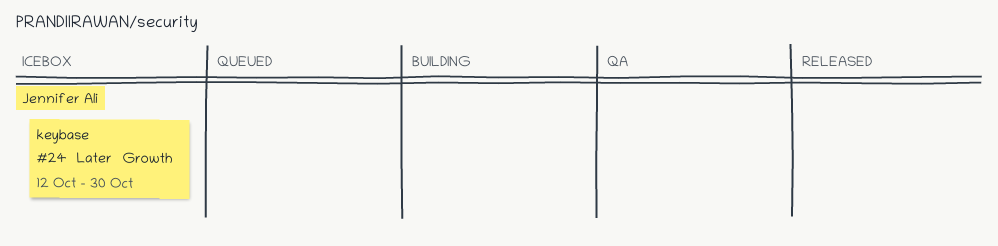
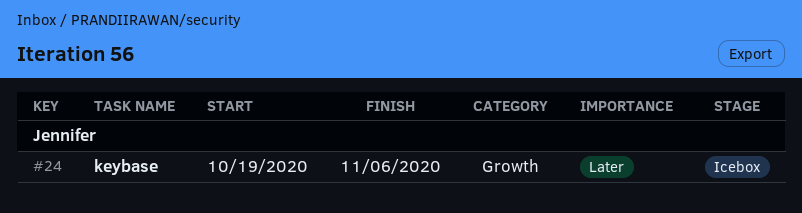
#24, start: Oct 12 -> Oct 19
#24, due: Oct 30 -> Nov 6

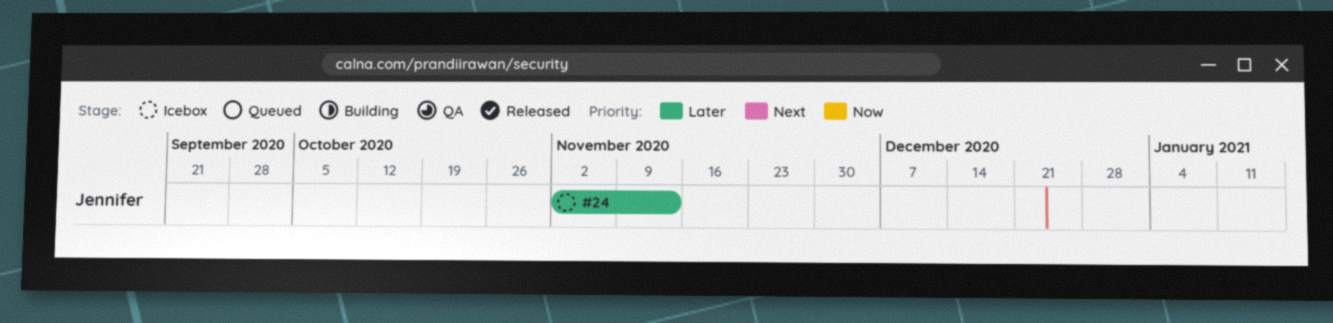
#24, start: Oct 19 -> Nov 2
#24, due: Nov 6 -> Nov 13

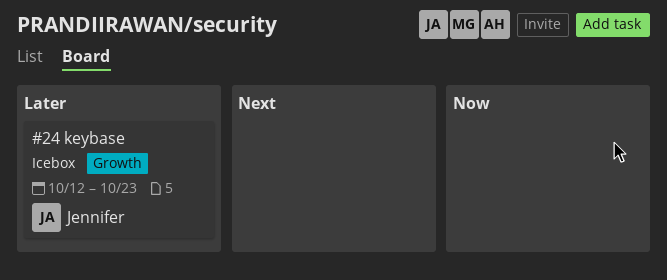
#24, start: Nov 2 -> Oct 12
#24, due: Nov 13 -> Oct 23

